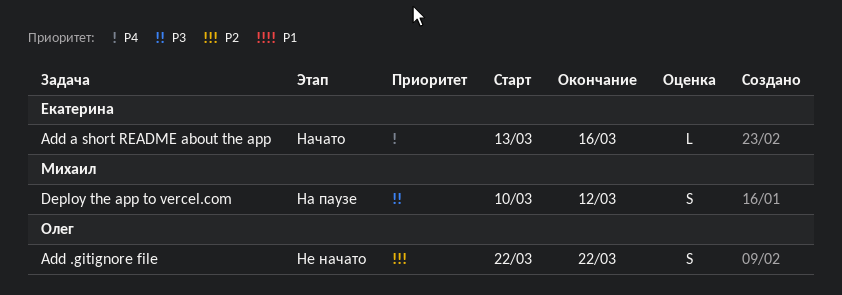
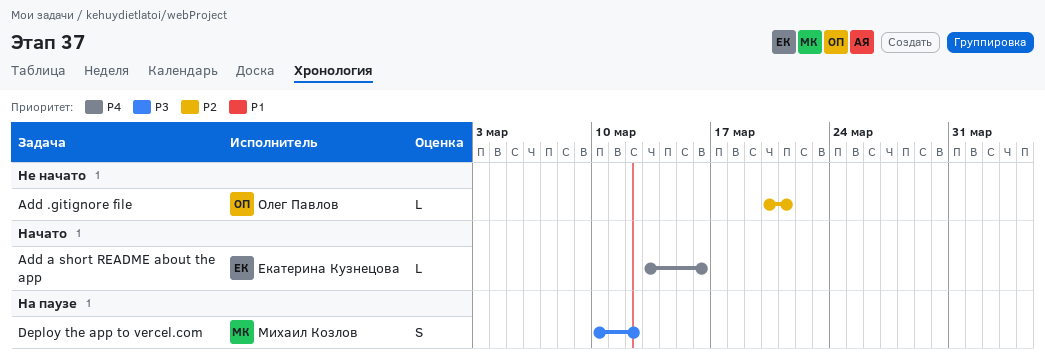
Add .gitignore file, estimate: S -> L
Add .gitignore file, start: Mar 22 -> Mar 20
Add .gitignore file, due: Mar 22 -> Mar 21

